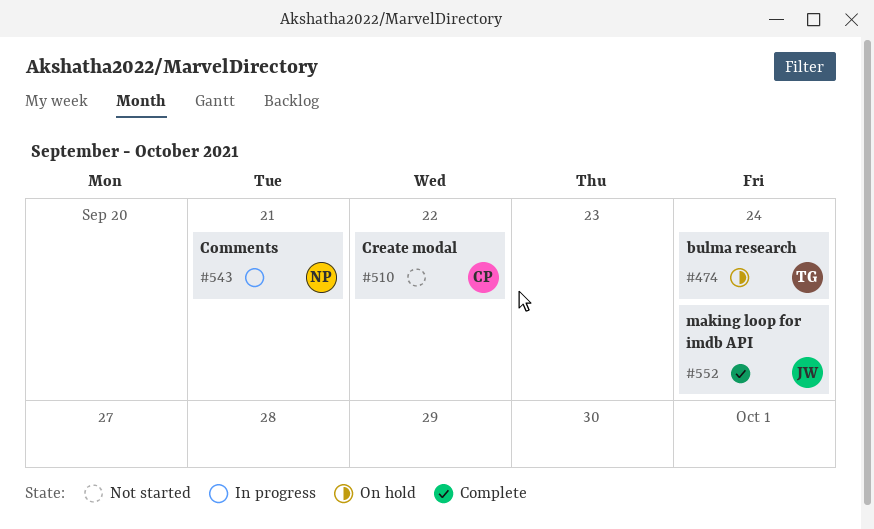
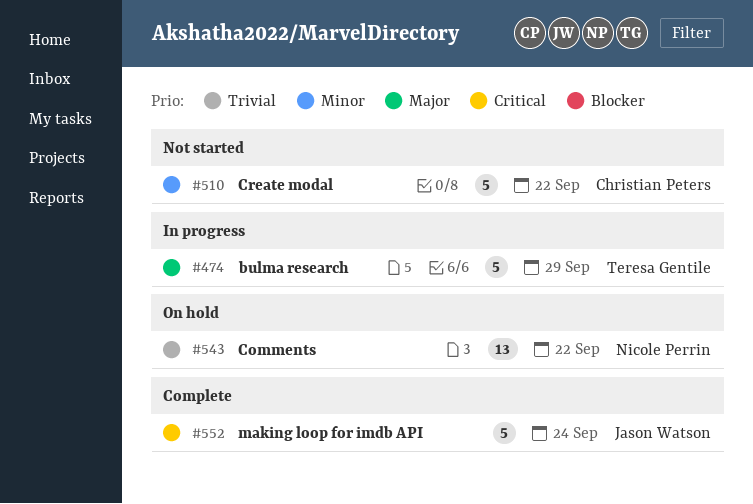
#474, status: On hold -> In progress
#474, due: Sep 24 -> Sep 29
#543, status: In progress -> On hold
#543, due: Sep 21 -> Sep 22

